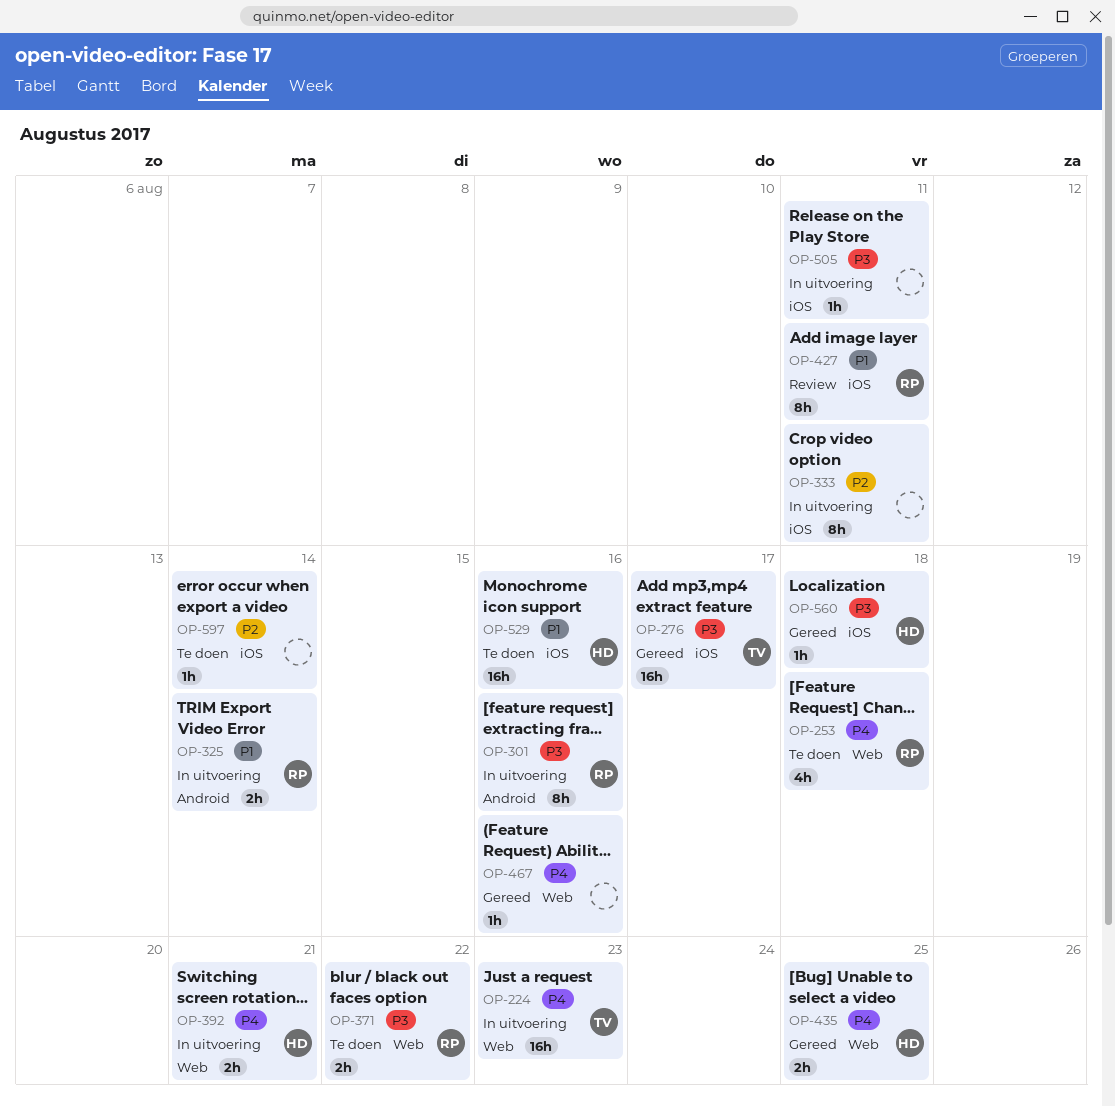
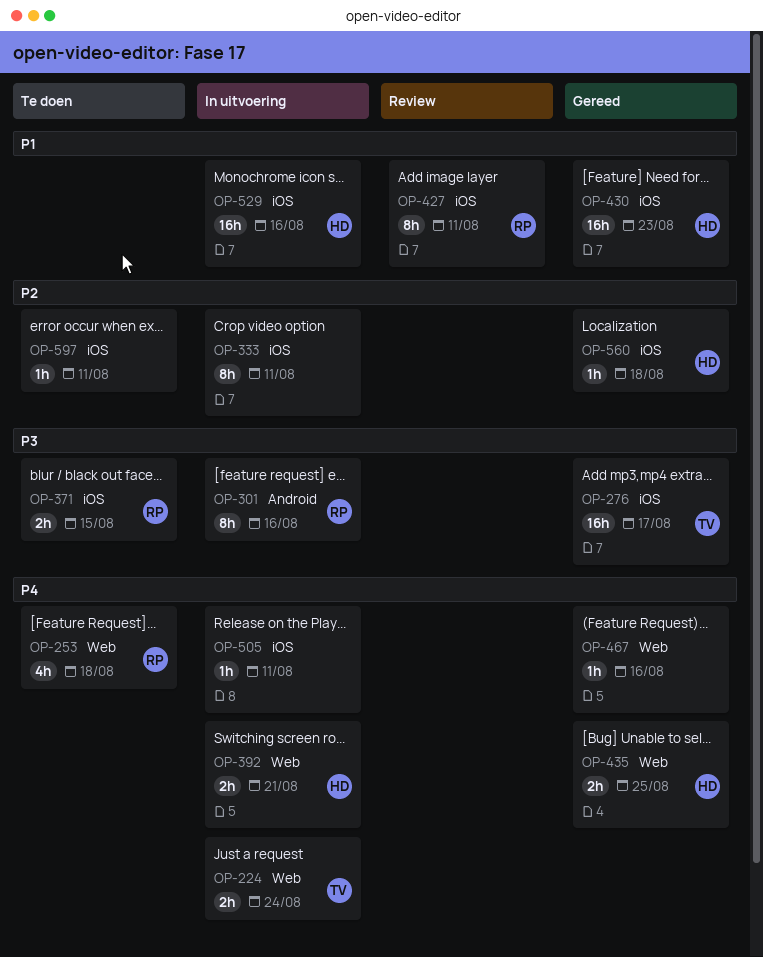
OP-224, estimate: 16h -> 2h
OP-224, due: Aug 23 -> Aug 24
OP-325: present -> none
OP-371, label: Web -> iOS
OP-371, due: Aug 22 -> Aug 15
OP-430: none -> present
OP-505, priority: P3 -> P4
OP-529, status: Te doen -> In uitvoering
OP-560, priority: P3 -> P2
OP-597, due: Aug 14 -> Aug 11

